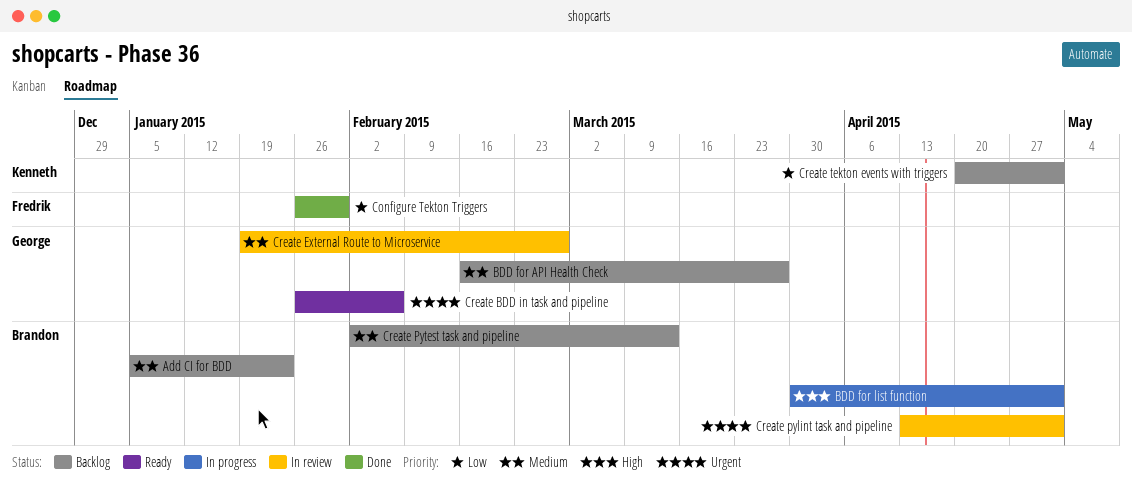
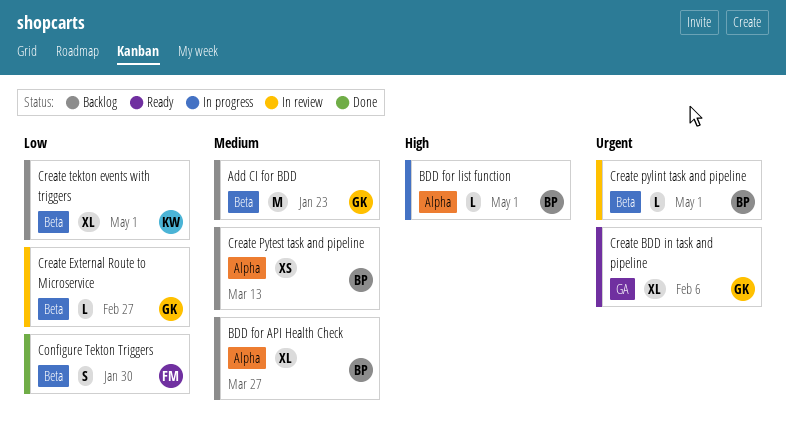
Add CI for BDD, owner: Brandon -> George
BDD for API Health Check, owner: George -> Brandon
Create External Route to Microservice, priority: Medium -> Low

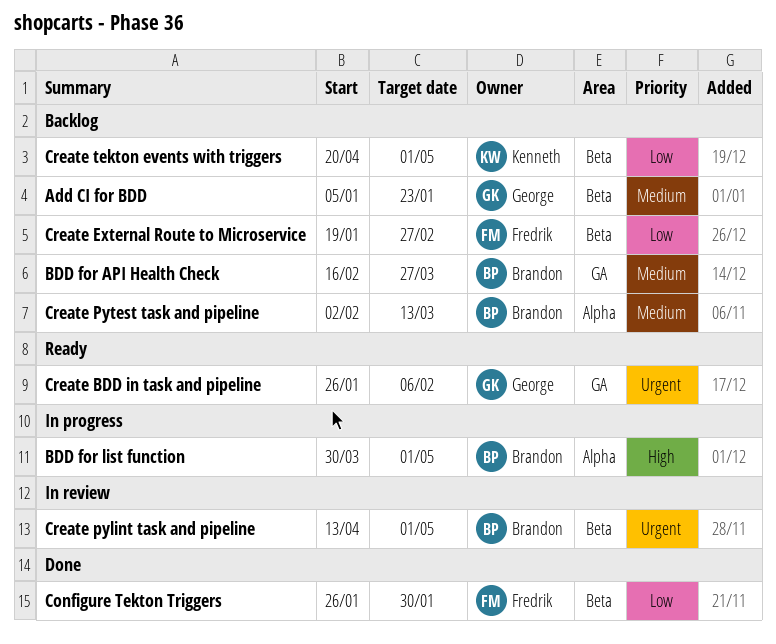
BDD for API Health Check, label: Alpha -> GA
Create External Route to Microservice, status: In review -> Backlog
Create External Route to Microservice, owner: George -> Fredrik

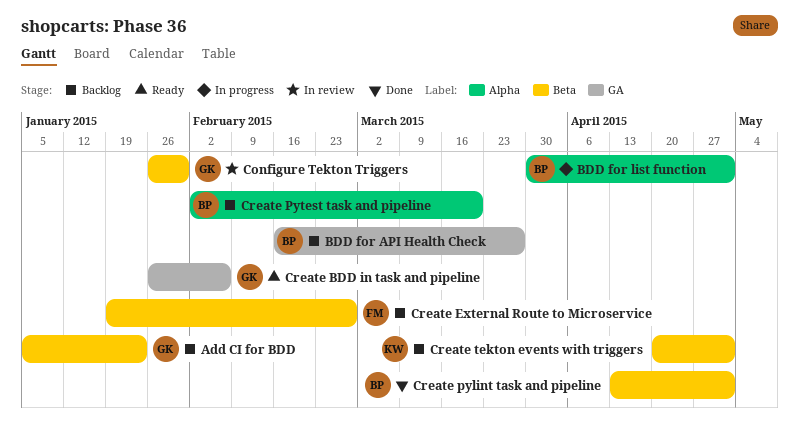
Configure Tekton Triggers, status: Done -> In review
Configure Tekton Triggers, owner: Fredrik -> George
Create pylint task and pipeline, status: In review -> Done
Create Pytest task and pipeline, due: Mar 13 -> Mar 20

